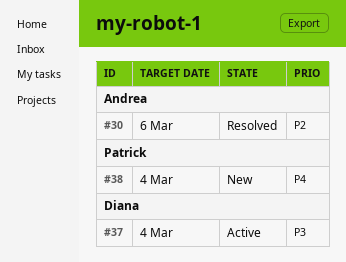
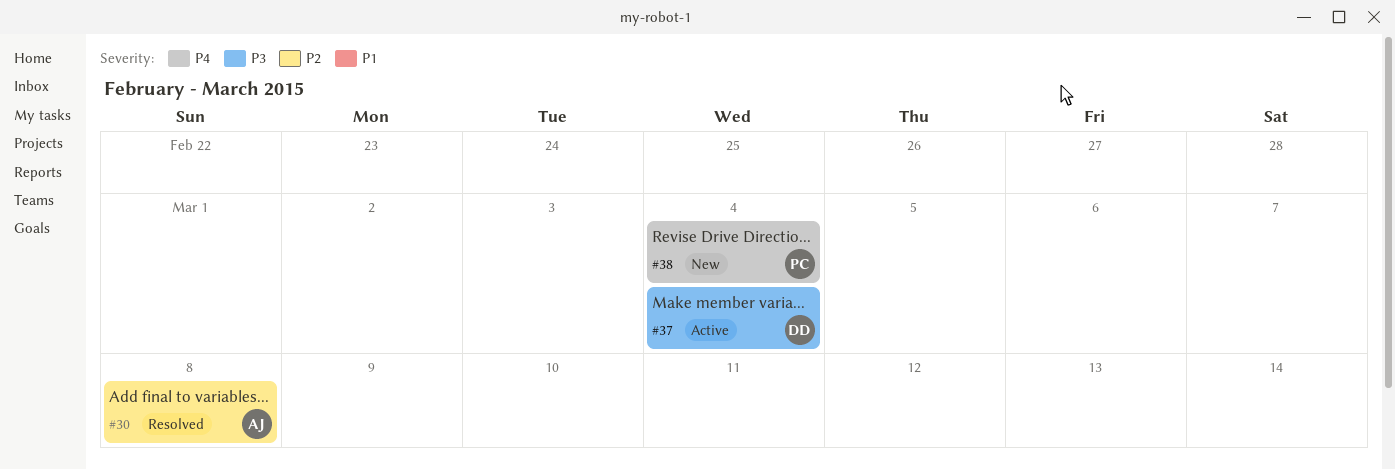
#30, due: Mar 6 -> Mar 8

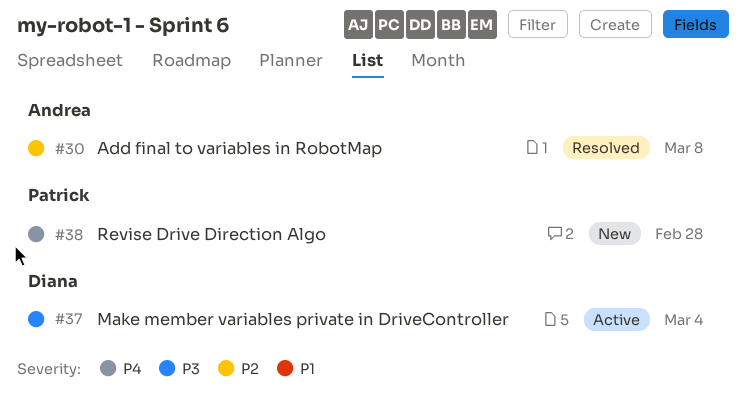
#38, due: Mar 4 -> Feb 28

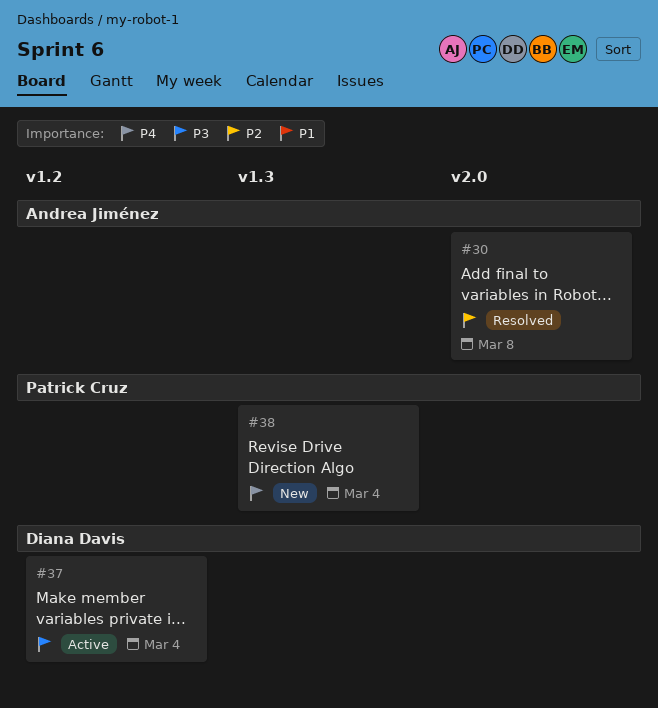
#38, due: Feb 28 -> Mar 4

